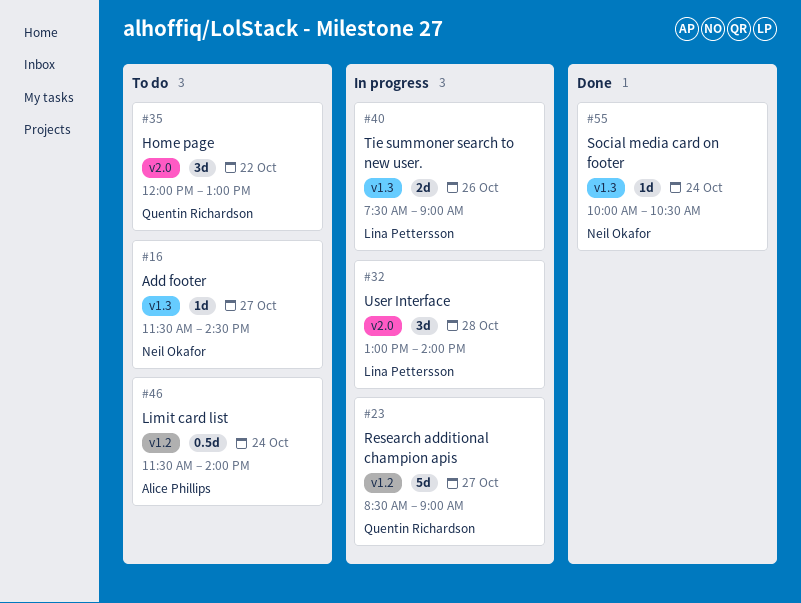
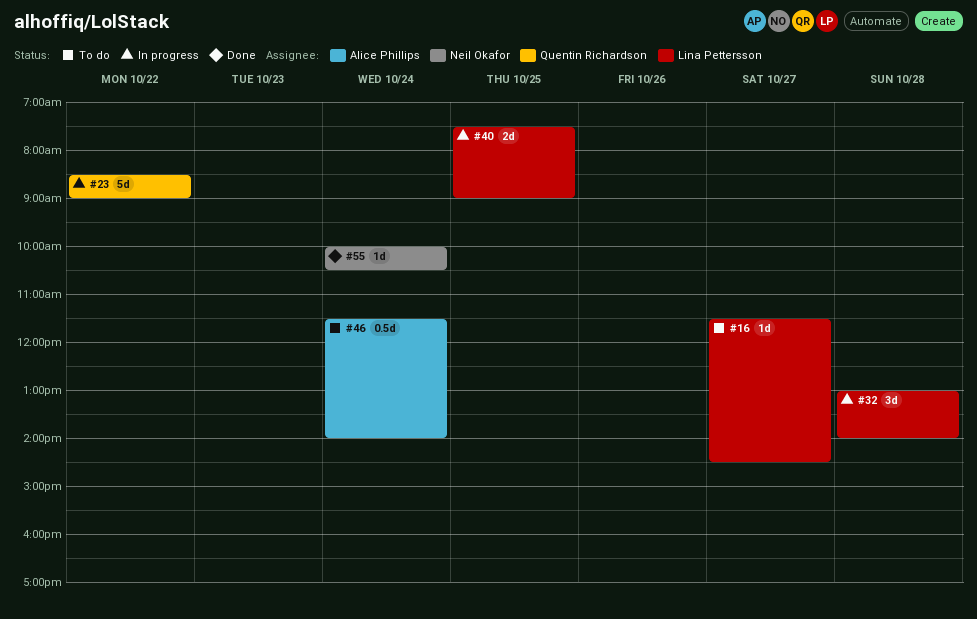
#16, owner: Neil Okafor -> Lina Pettersson
#23, day: Oct 27 -> Oct 22
#35: present -> none
#40, day: Oct 26 -> Oct 25

